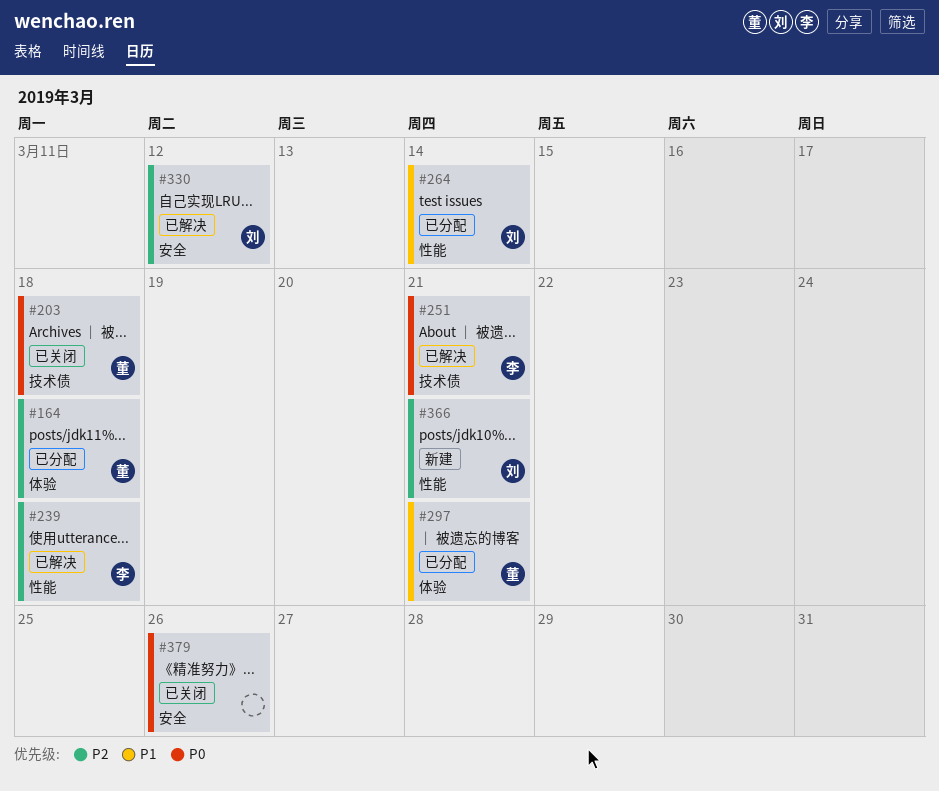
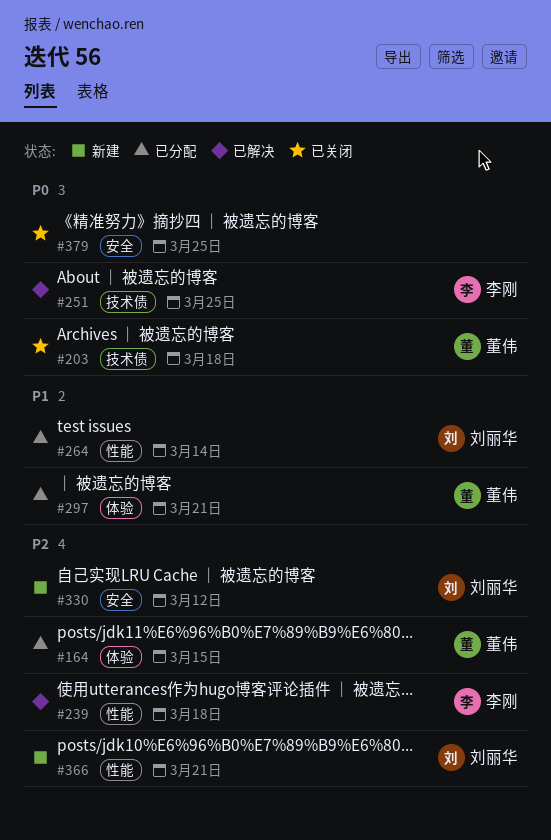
#164, due: Mar 18 -> Mar 15
#251, due: Mar 21 -> Mar 25
#330, status: 已解决 -> 新建
#379, due: Mar 26 -> Mar 25

